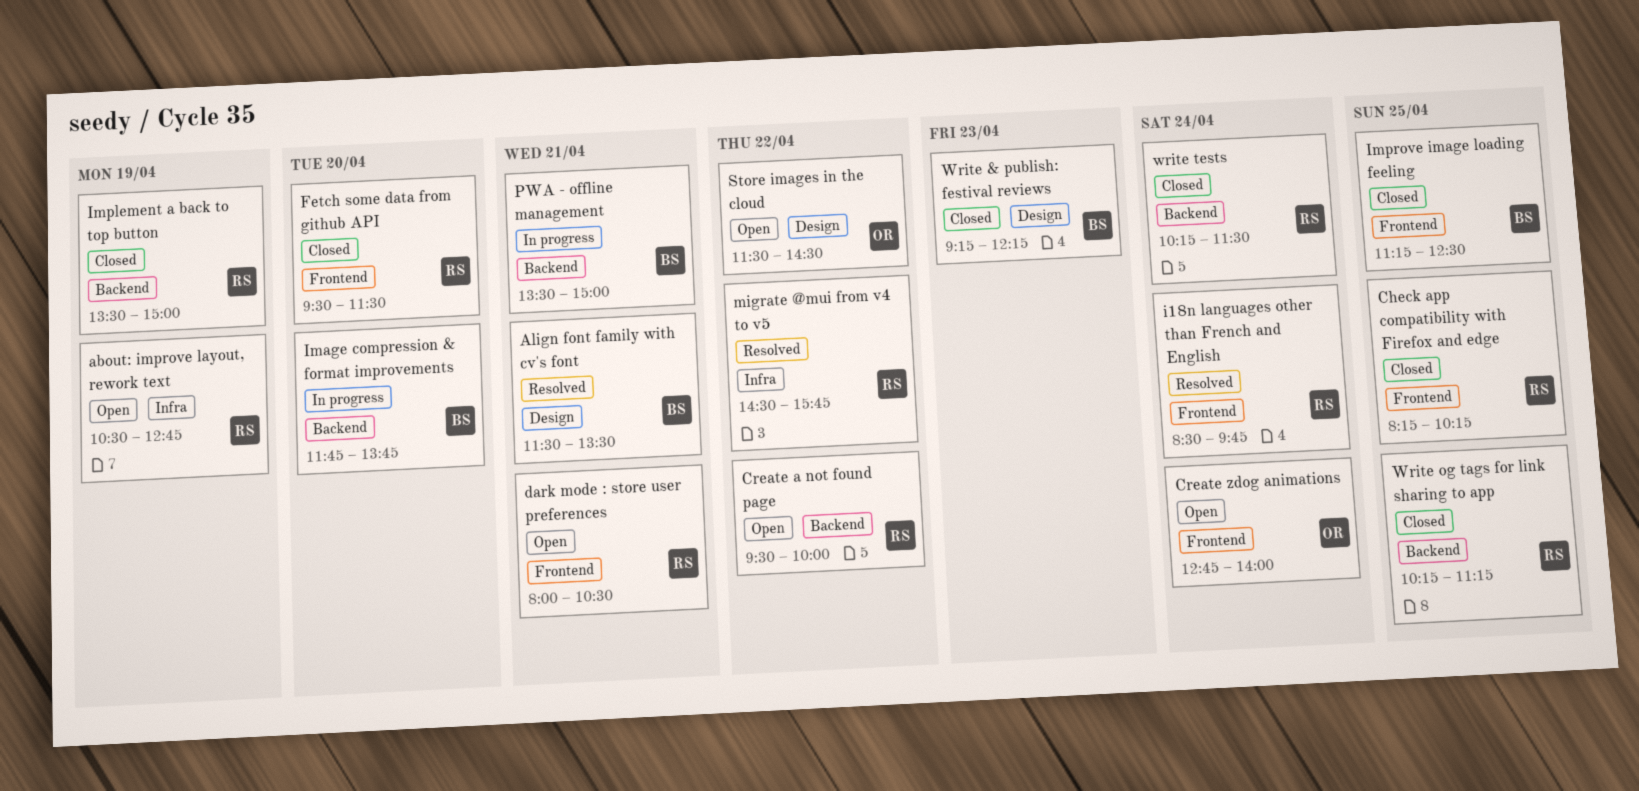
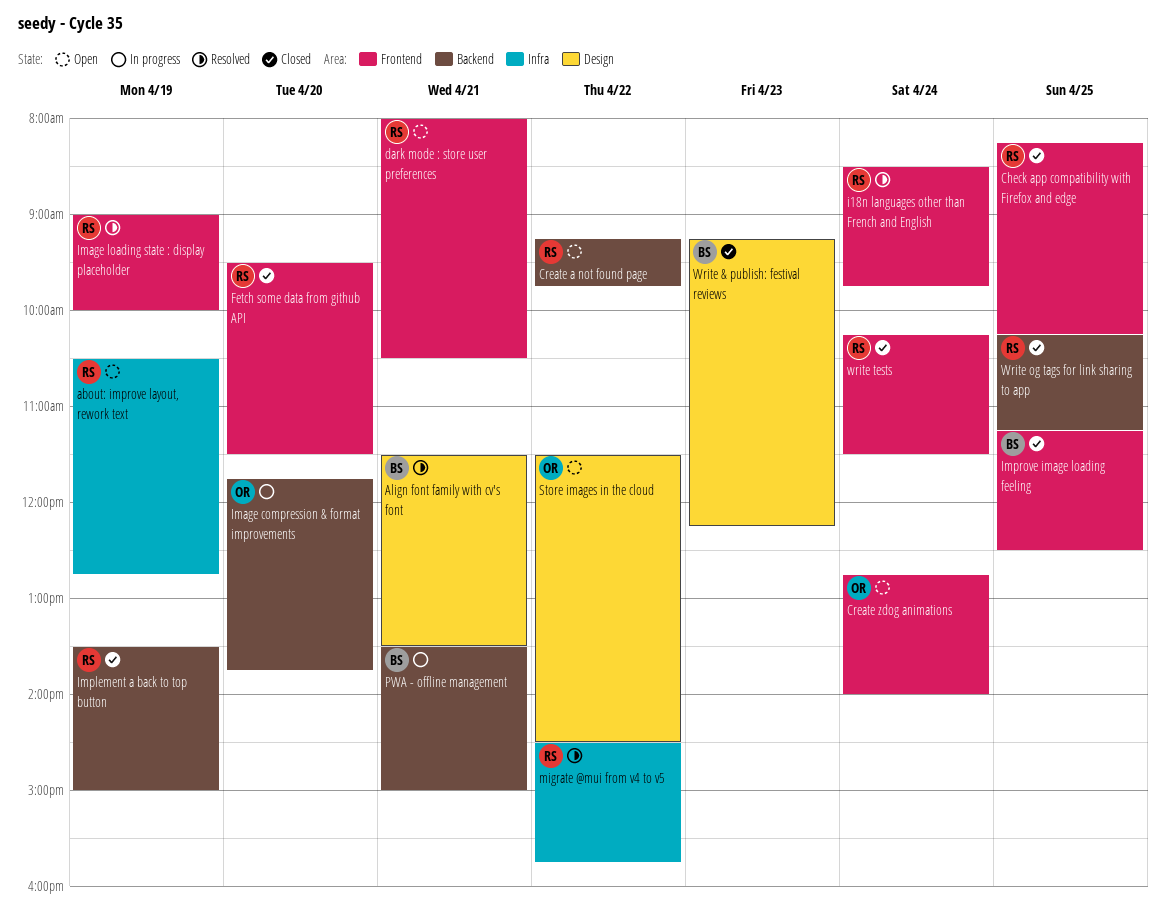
Create a not found page, begins: 09:30 -> 09:15
Create a not found page, ends: 10:00 -> 09:45
Image compression & format improvements, owner: BS -> OR
Image loading state : display placeholder: none -> present
write tests, label: Backend -> Frontend

